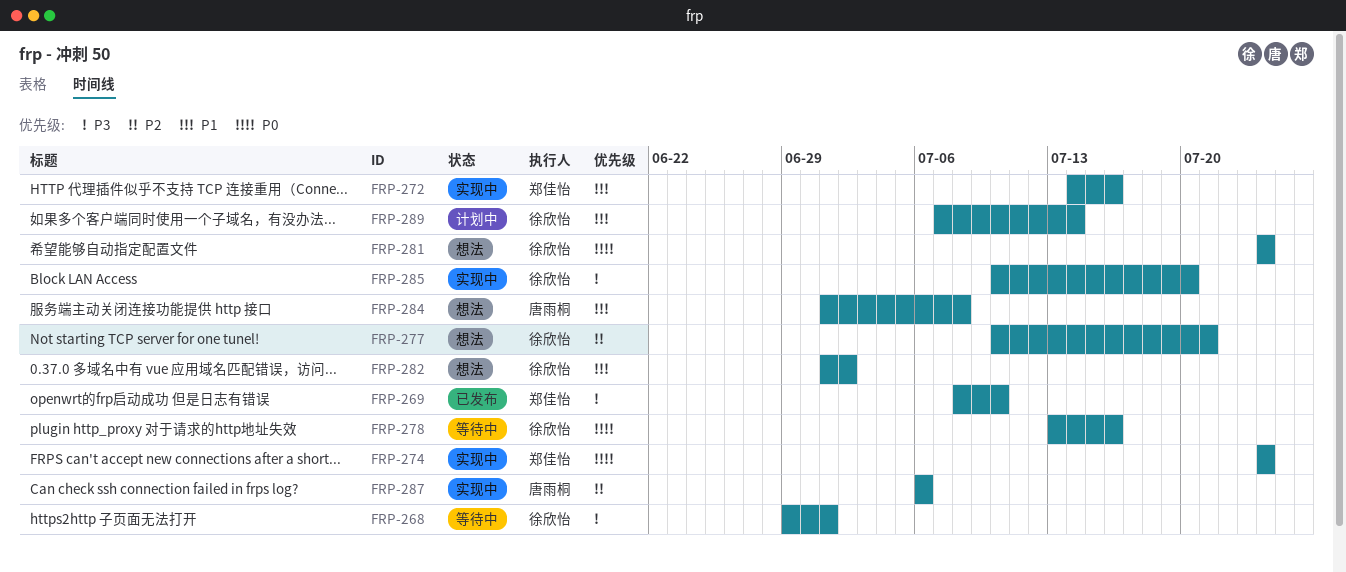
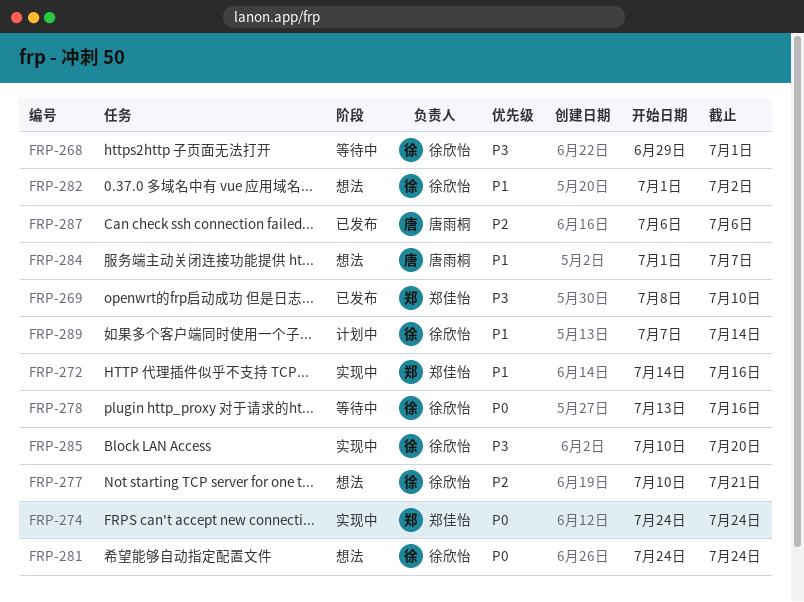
FRP-284, due: Jul 8 -> Jul 7
FRP-287, status: 实现中 -> 已发布

